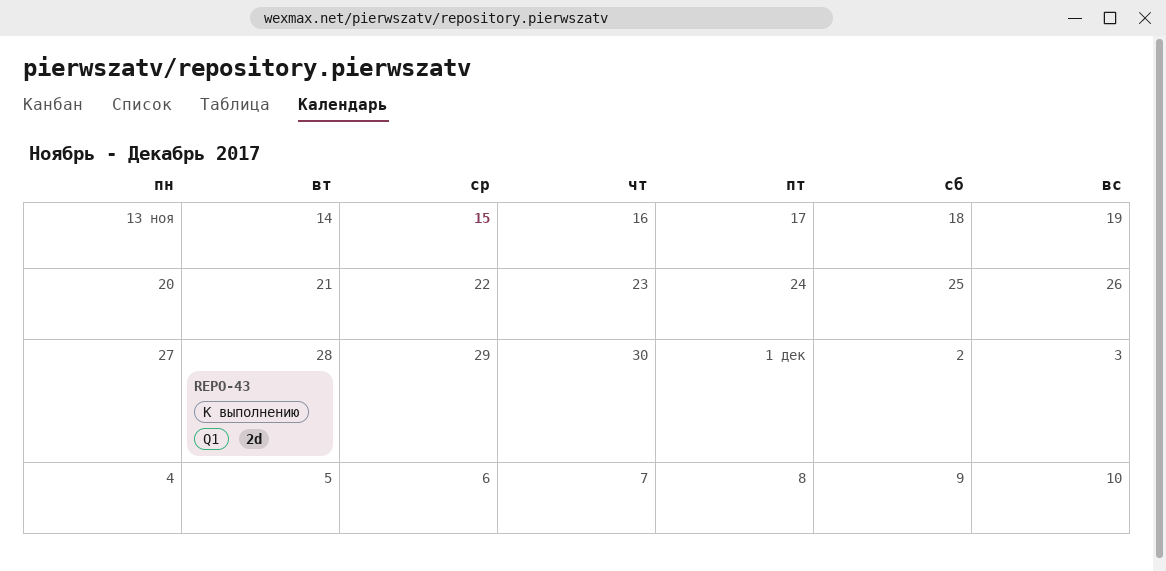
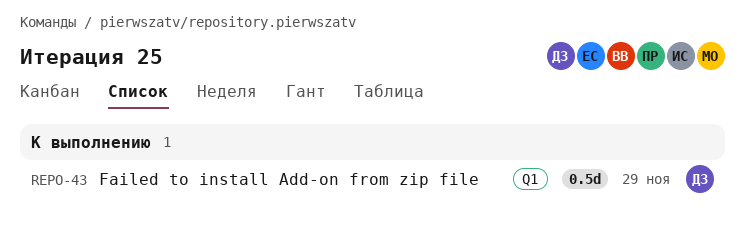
REPO-43, estimate: 2d -> 0.5d
REPO-43, due: Nov 28 -> Nov 29

